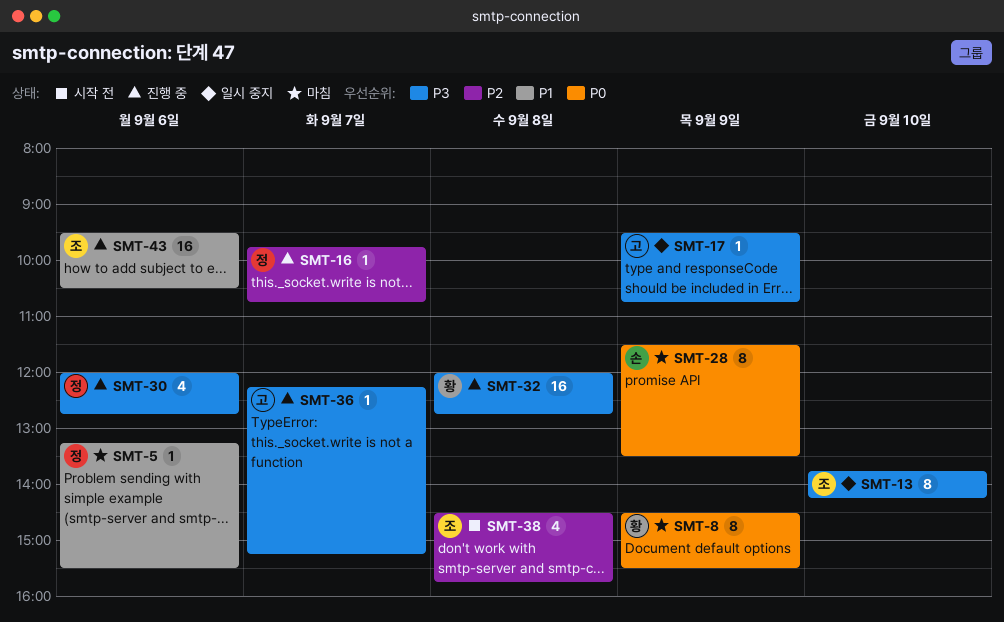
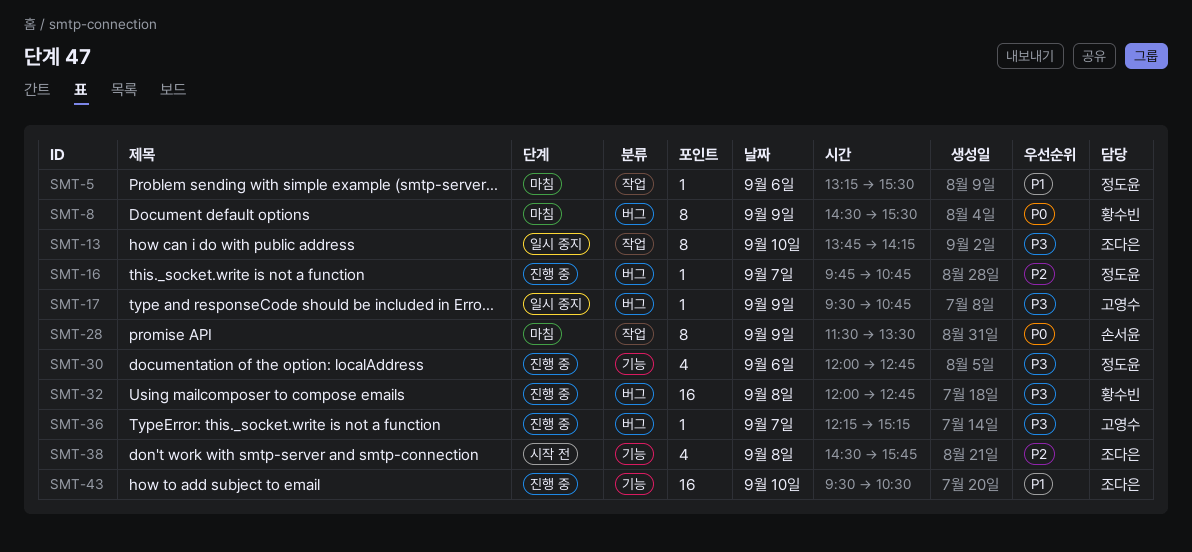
SMT-43, day: Sep 6 -> Sep 10

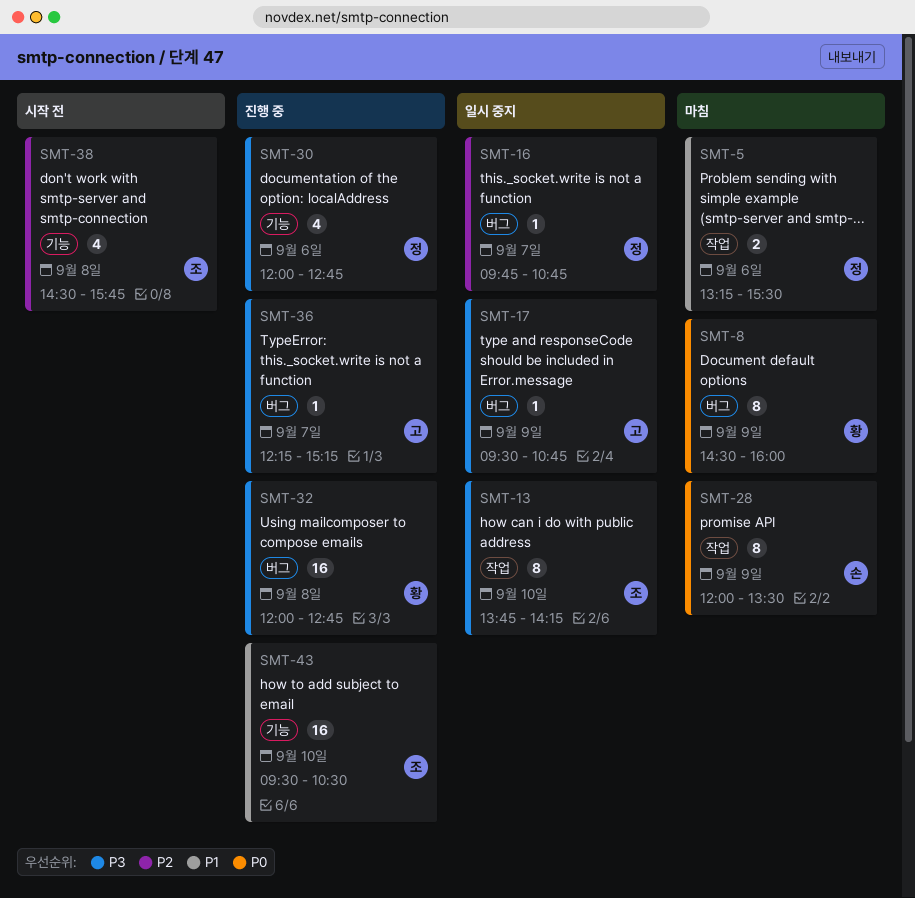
SMT-5, estimate: 1 -> 2
SMT-8, ends: 15:30 -> 16:00
SMT-16, status: 진행 중 -> 일시 중지
SMT-28, begins: 11:30 -> 12:00

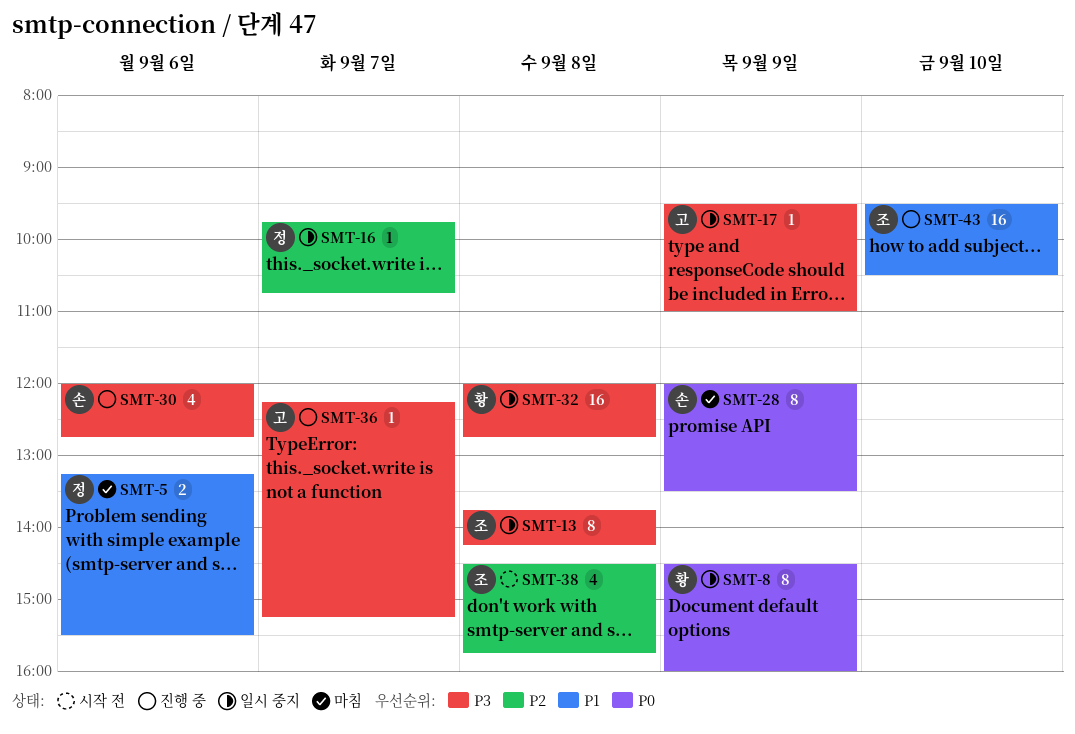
SMT-8, status: 마침 -> 일시 중지
SMT-13, day: Sep 10 -> Sep 8
SMT-17, ends: 10:45 -> 11:00
SMT-30, owner: 정 -> 손
SMT-32, status: 진행 중 -> 일시 중지

